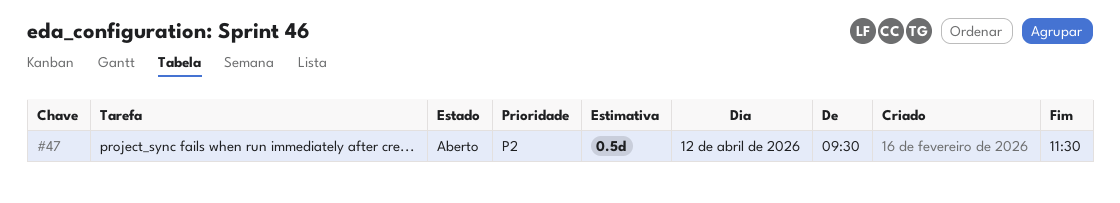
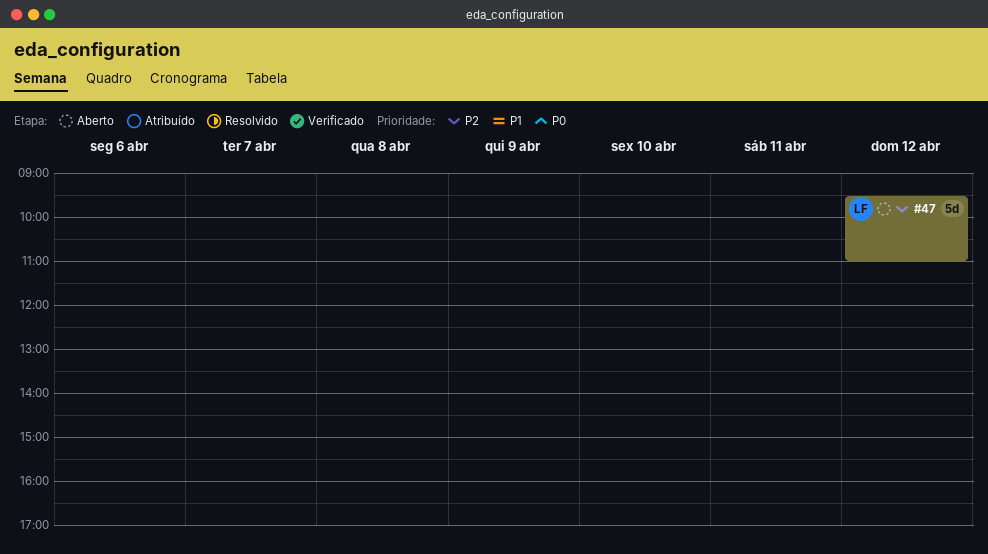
#47, estimate: 0.5d -> 5d
#47, ends: 11:30 -> 11:00

